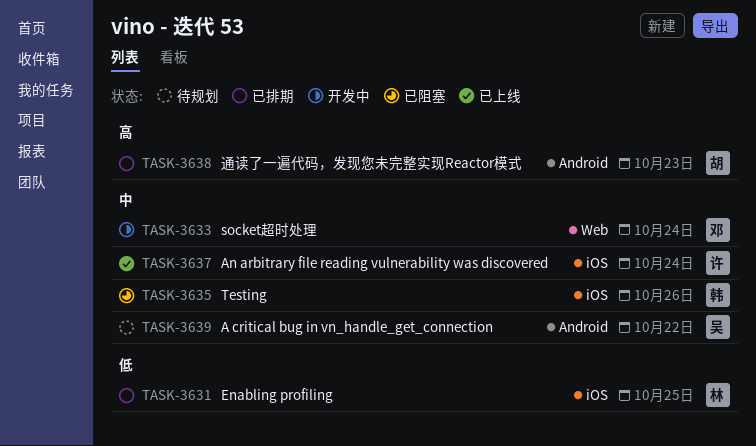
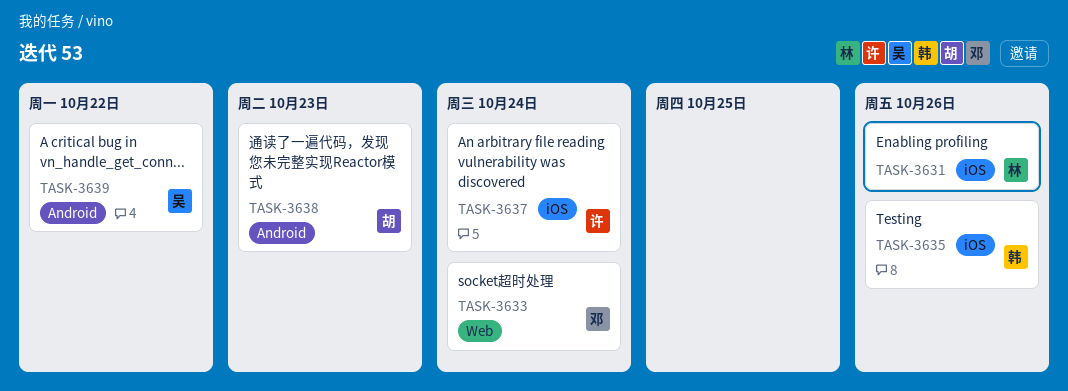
TASK-3631, due: Oct 25 -> Oct 26

